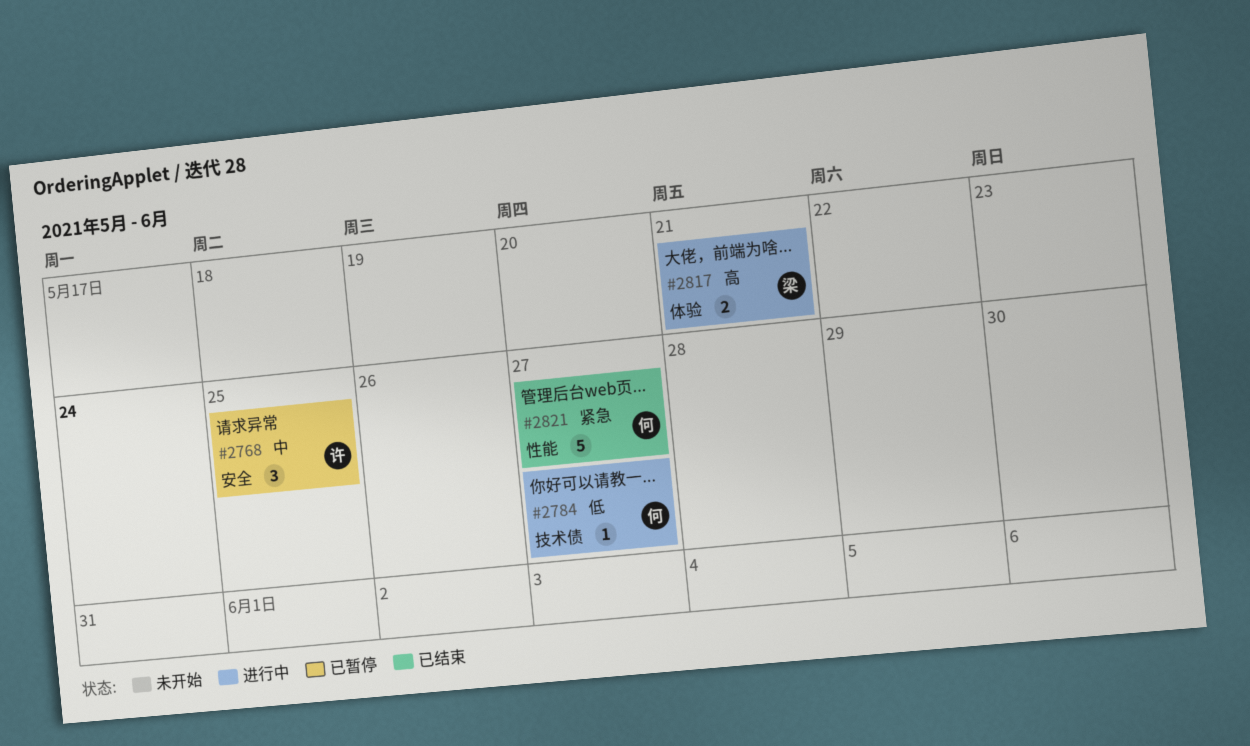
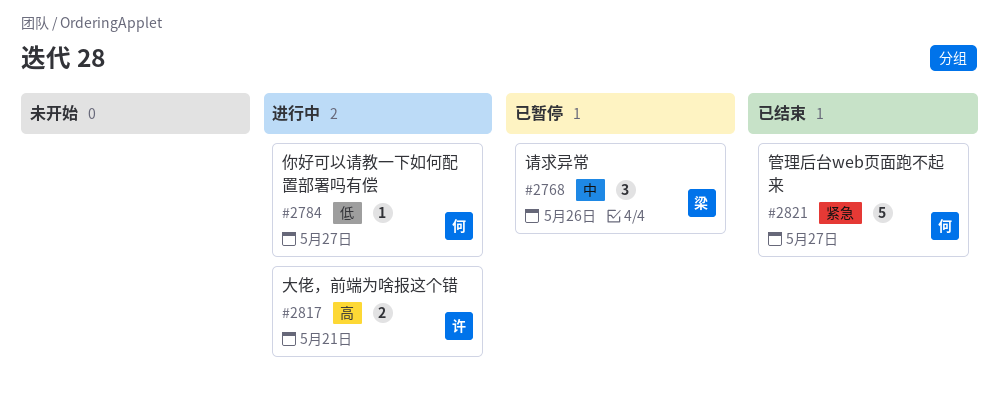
#2768, owner: 许 -> 梁
#2768, due: May 25 -> May 26
#2817, owner: 梁 -> 许

